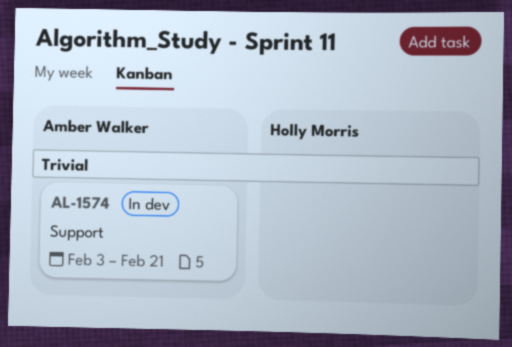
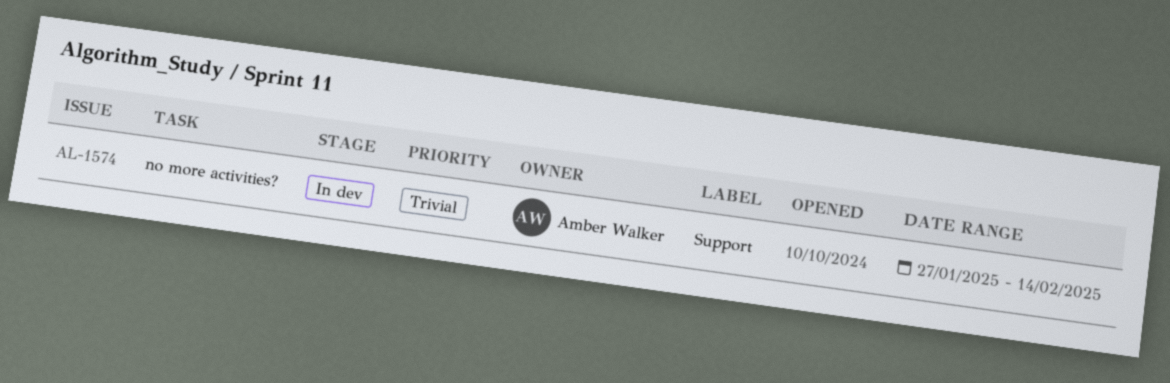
AL-1574, start: Feb 3 -> Jan 27
AL-1574, due: Feb 21 -> Feb 14

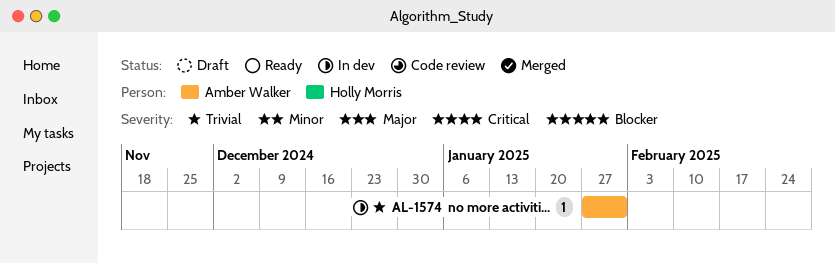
AL-1574, due: Feb 14 -> Jan 31

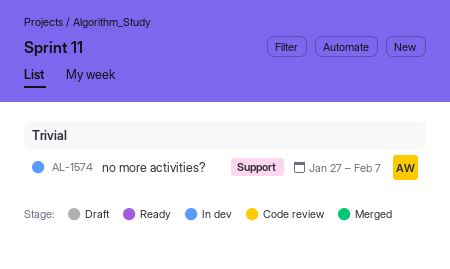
AL-1574, due: Jan 31 -> Feb 7

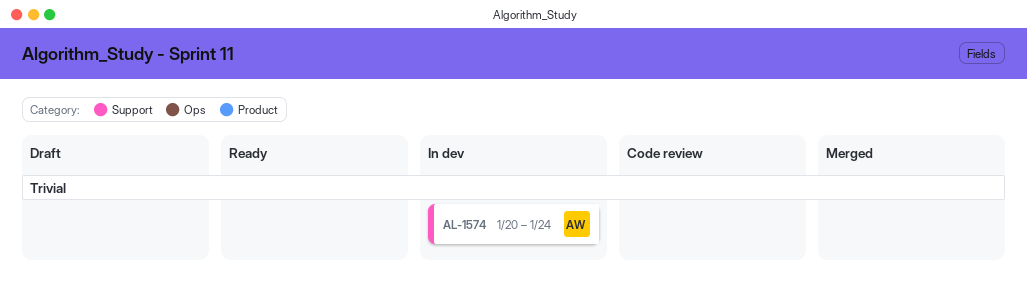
AL-1574, start: Jan 27 -> Jan 20
AL-1574, due: Feb 7 -> Jan 24

